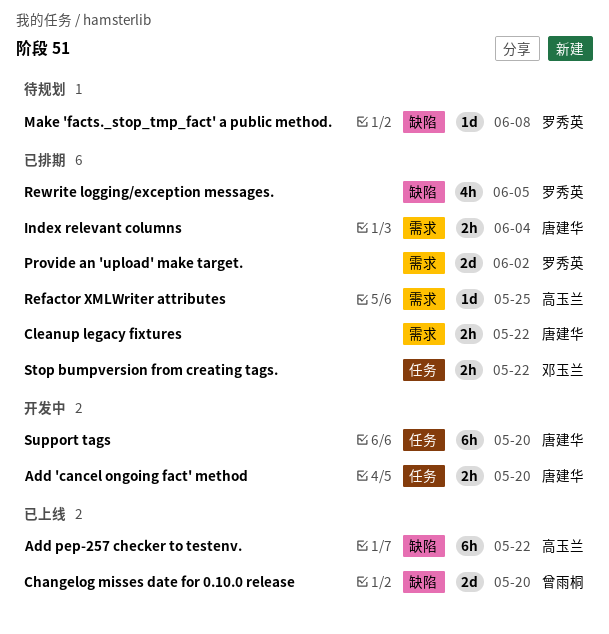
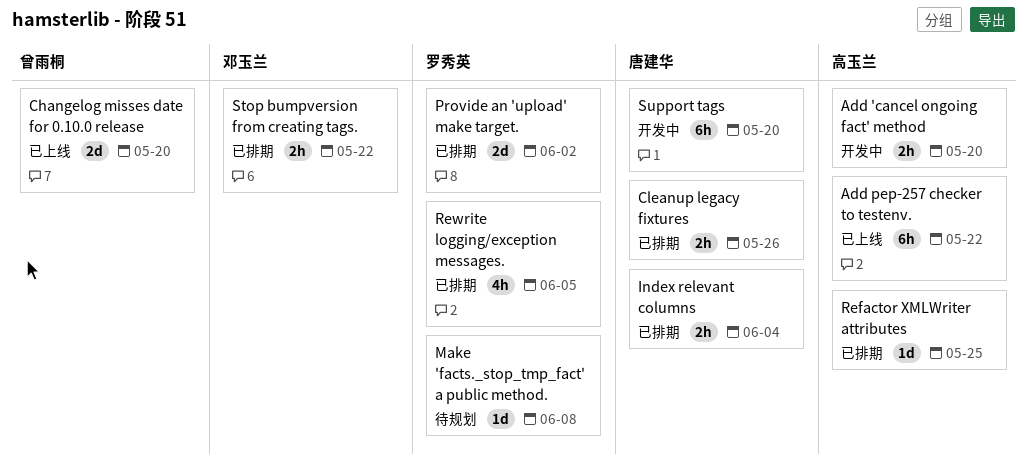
Add 'cancel ongoing fact' method, owner: 唐建华 -> 高玉兰
Cleanup legacy fixtures, due: May 22 -> May 26

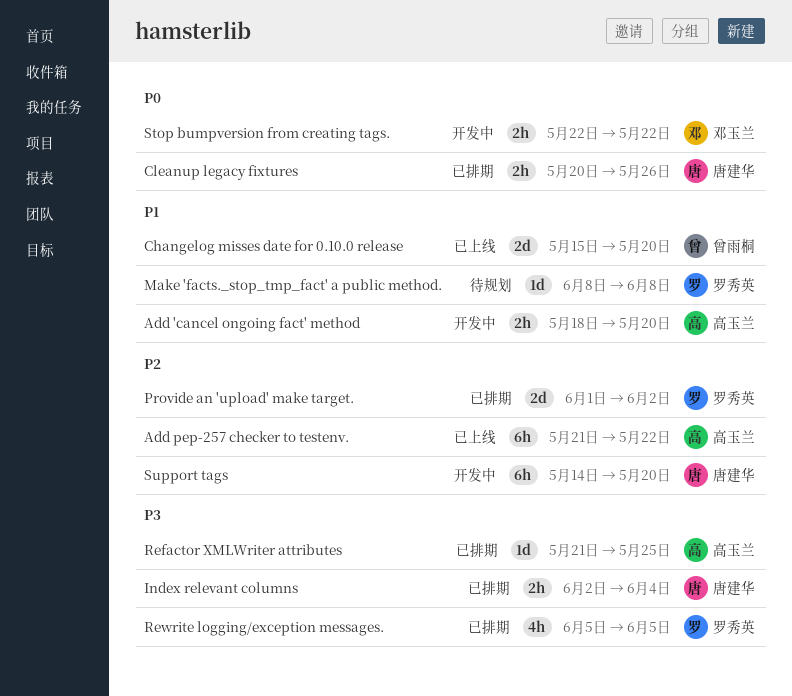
Stop bumpversion from creating tags., status: 已排期 -> 开发中

